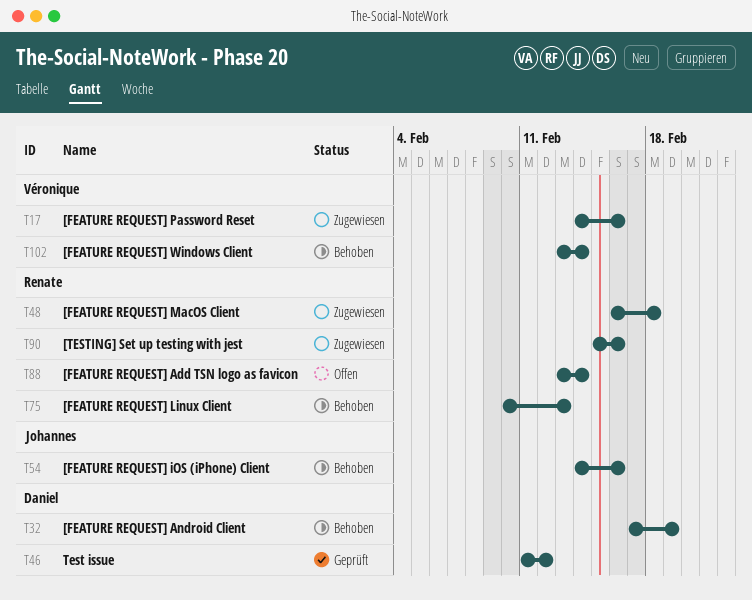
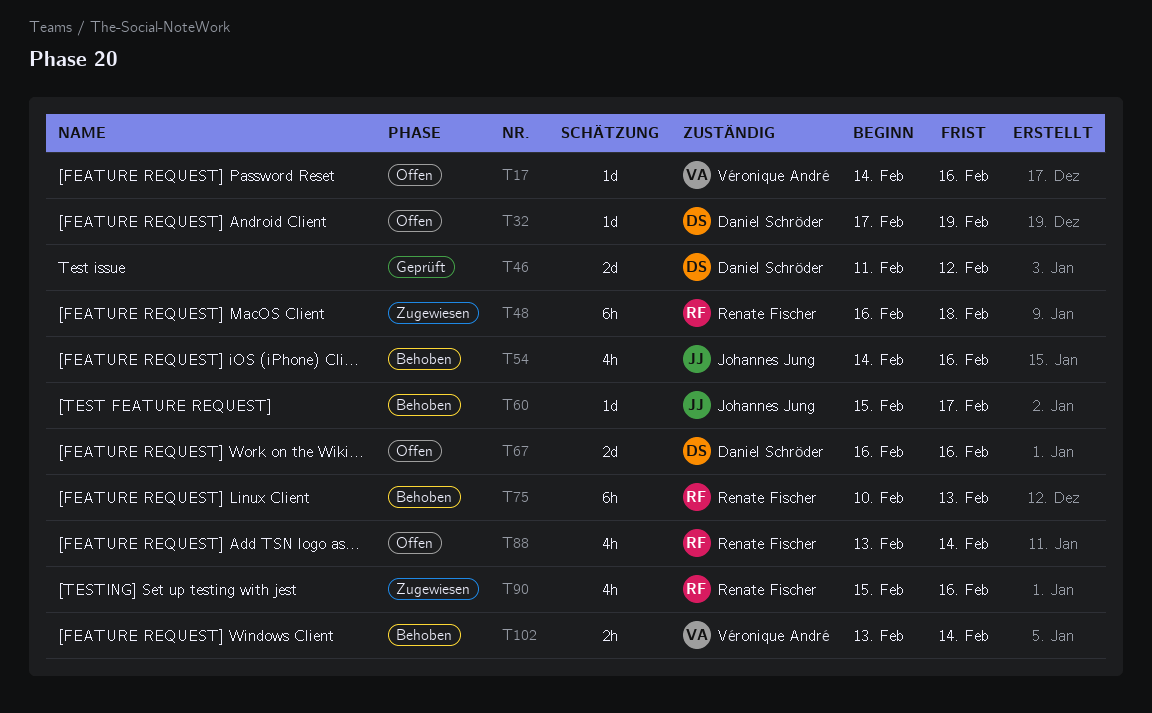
T17, status: Zugewiesen -> Offen
T32, status: Behoben -> Offen
T60: none -> present
T67: none -> present

